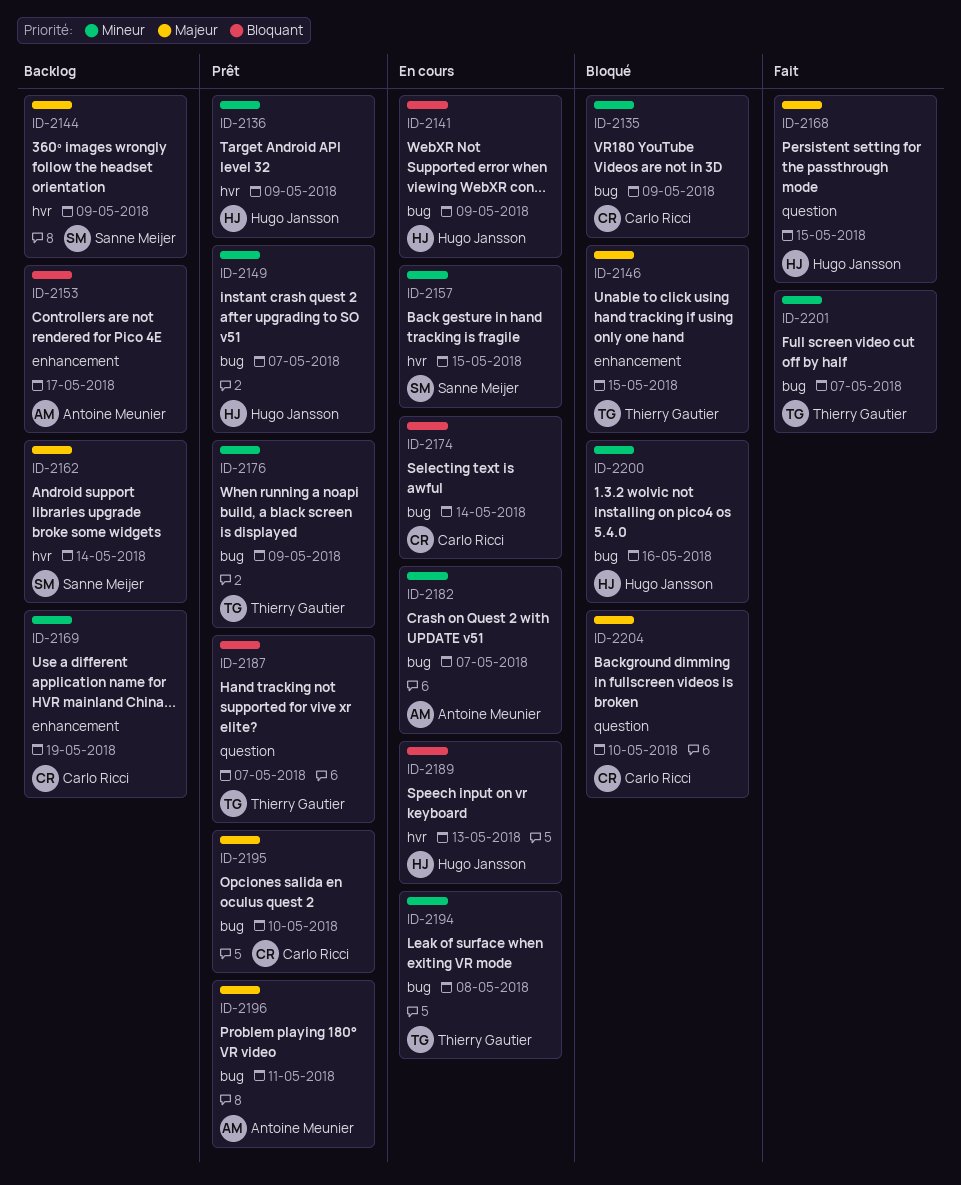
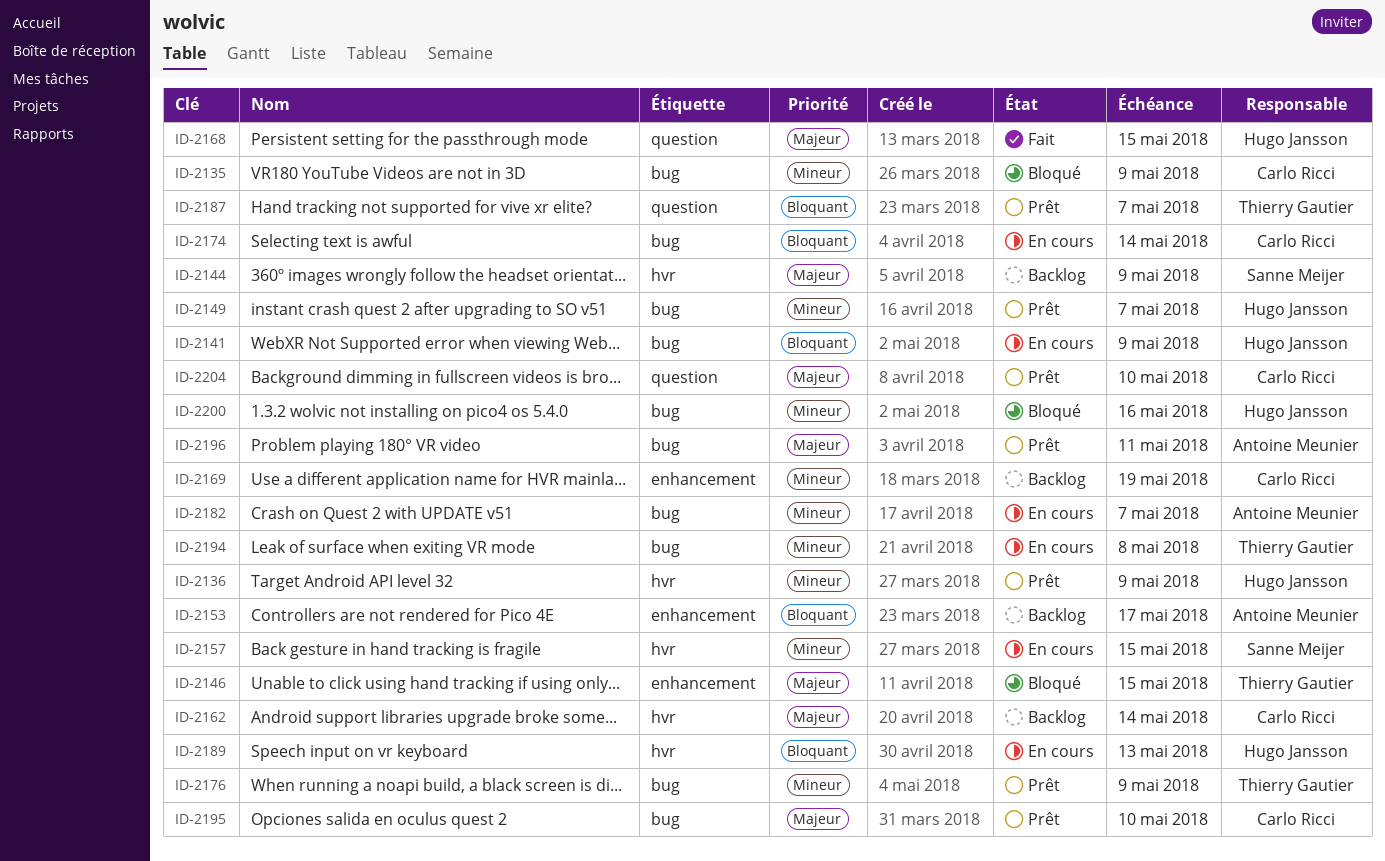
ID-2162, owner: Sanne Meijer -> Carlo Ricci
ID-2201: present -> none
ID-2204, status: Bloqué -> Prêt

